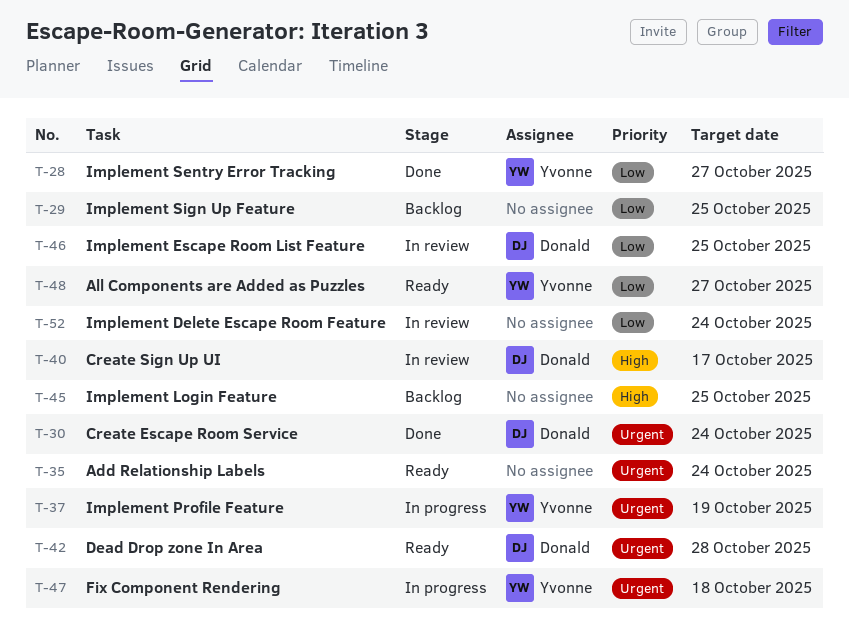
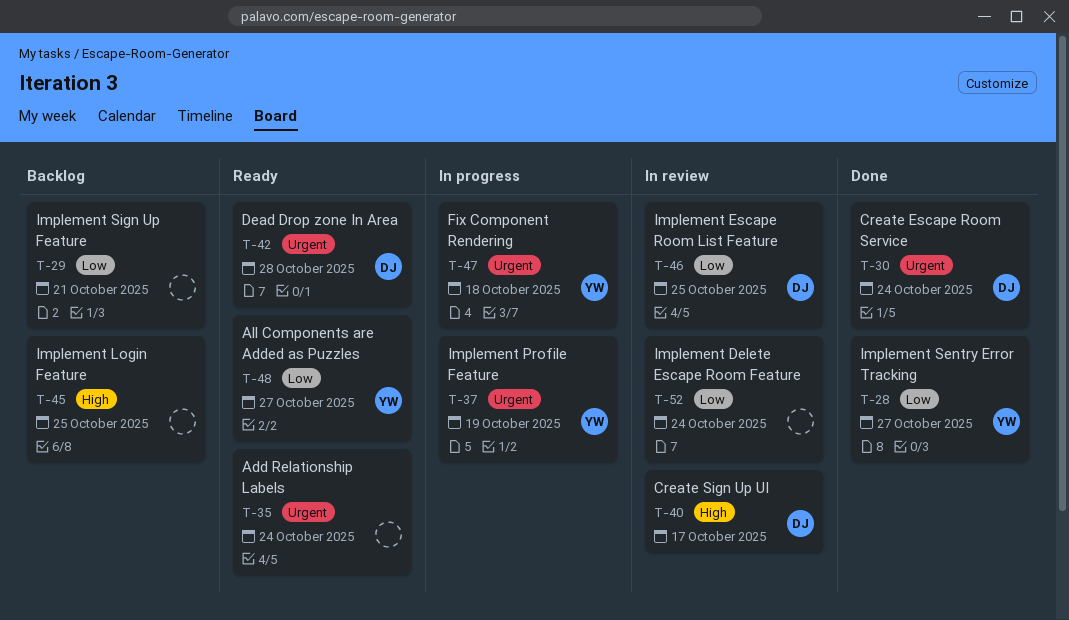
T-29, due: Oct 25 -> Oct 21

